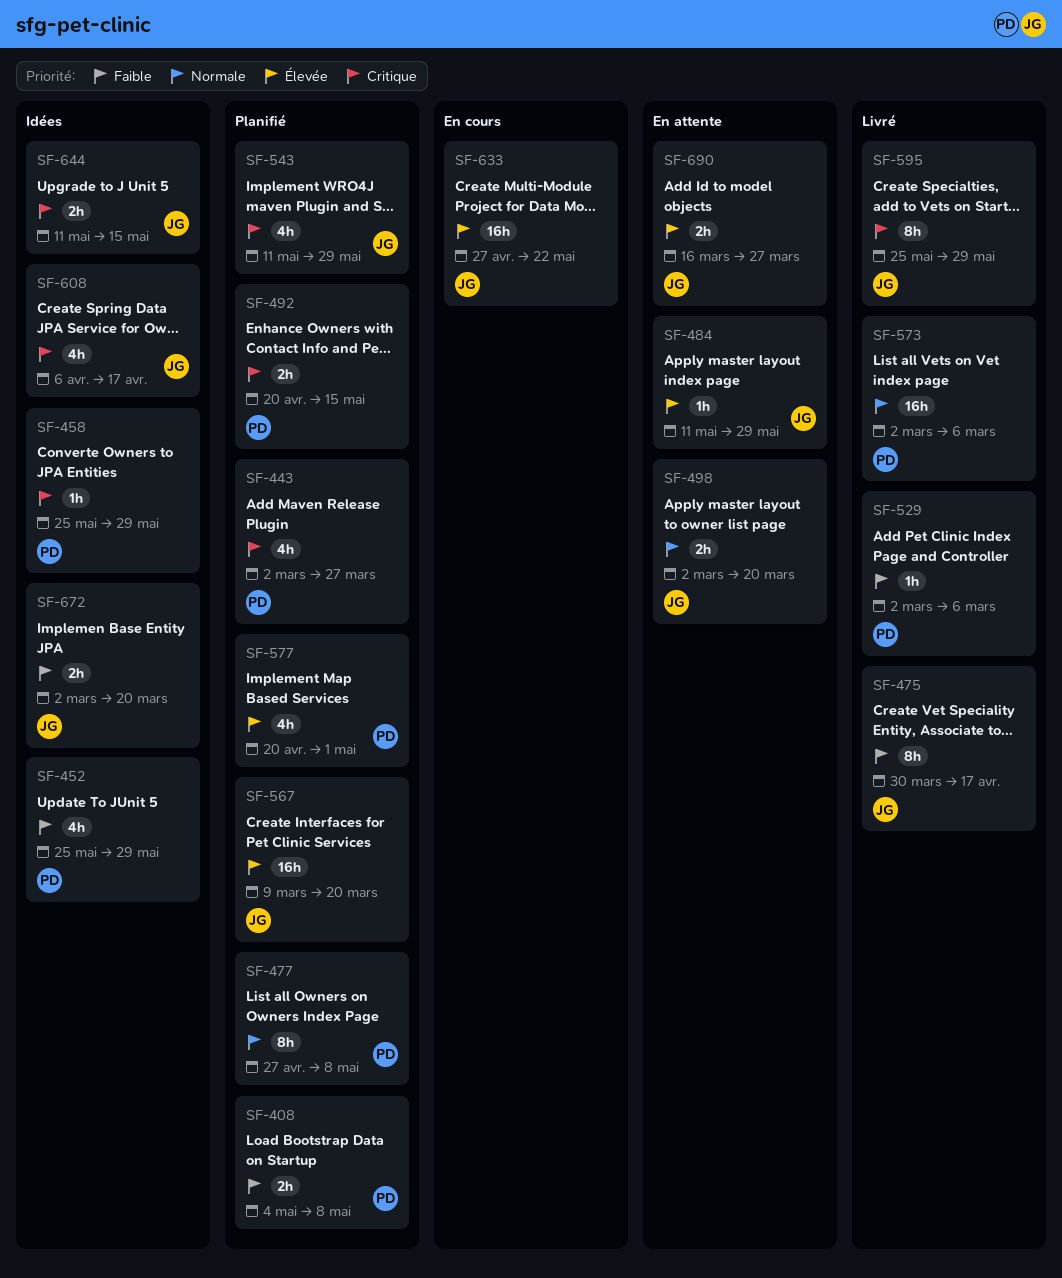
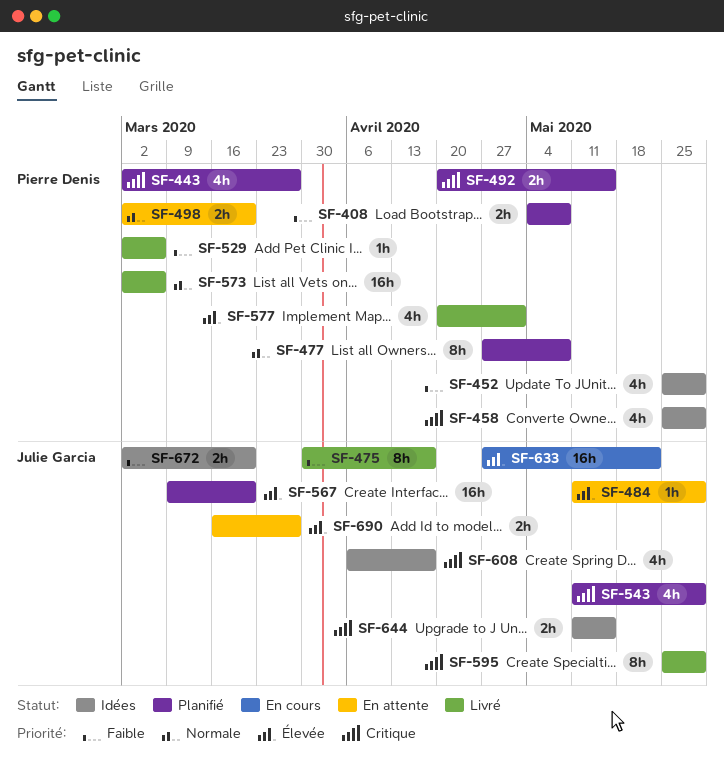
SF-458, estimate: 1h -> 4h
SF-498, owner: Julie Garcia -> Pierre Denis
SF-577, status: Planifié -> Livré

